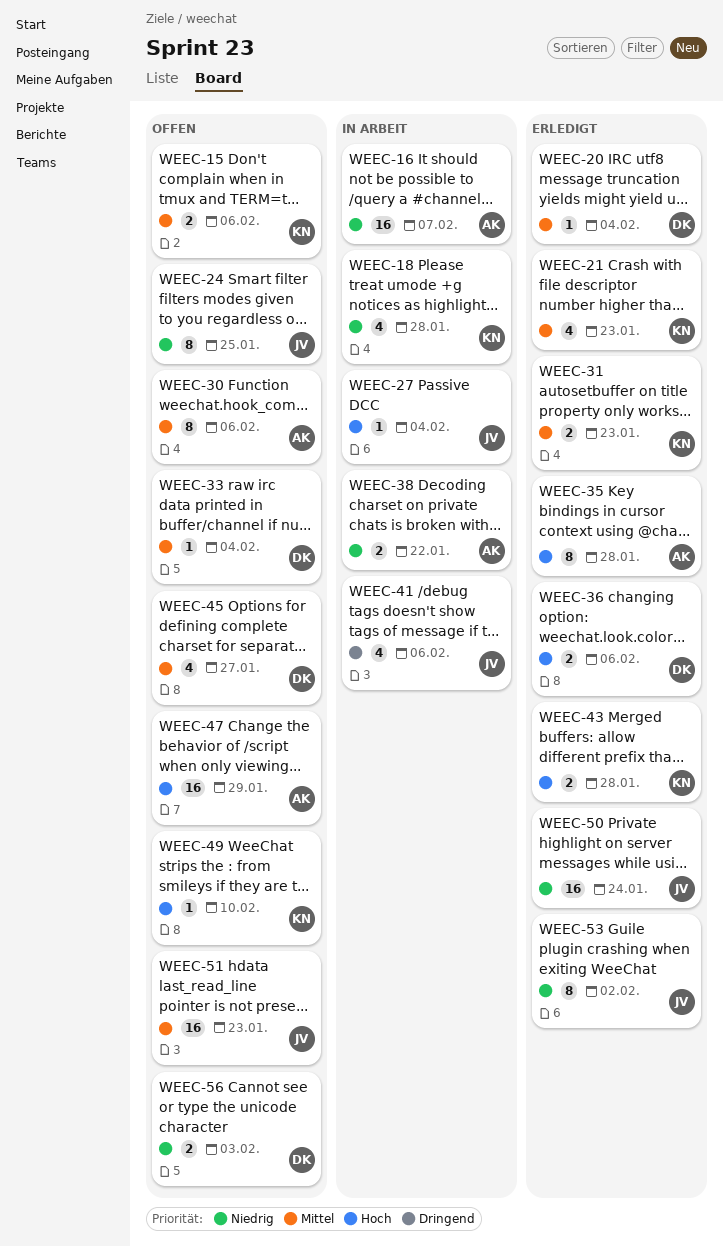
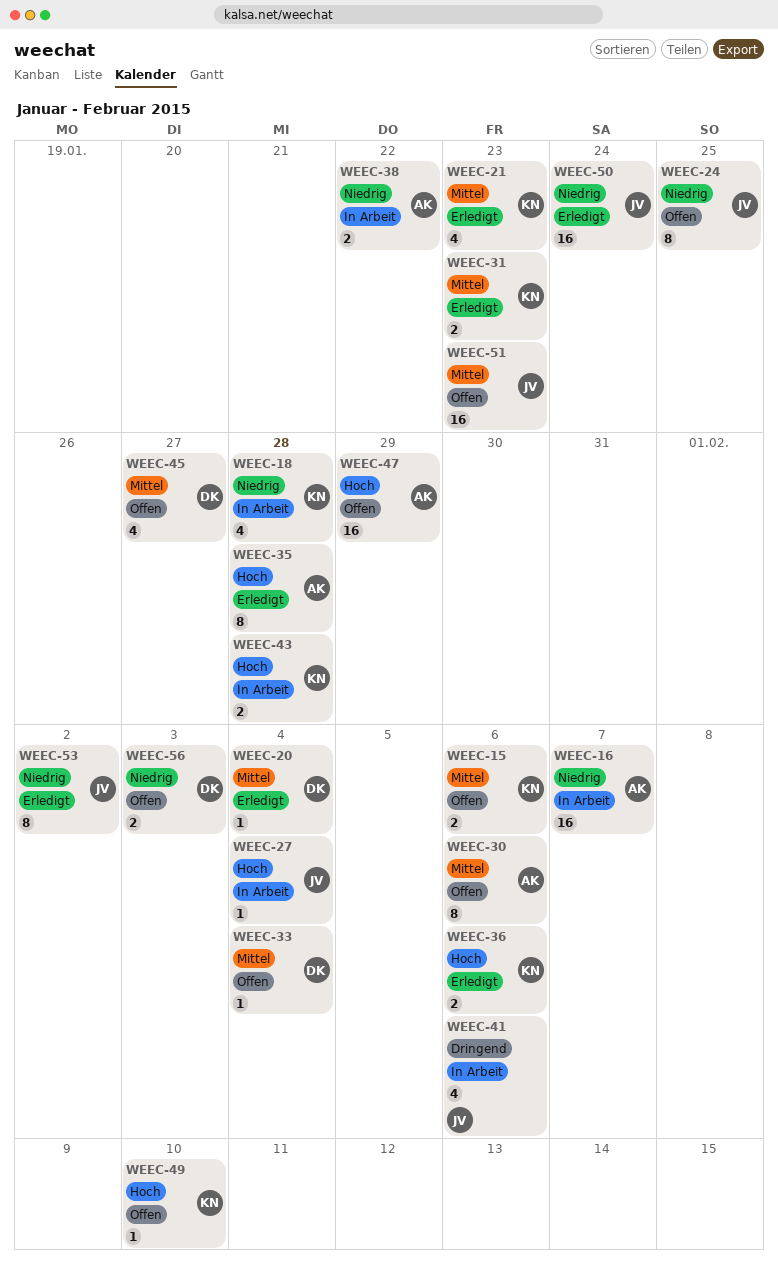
WEEC-36, owner: DK -> KN
WEEC-43, status: Erledigt -> In Arbeit

